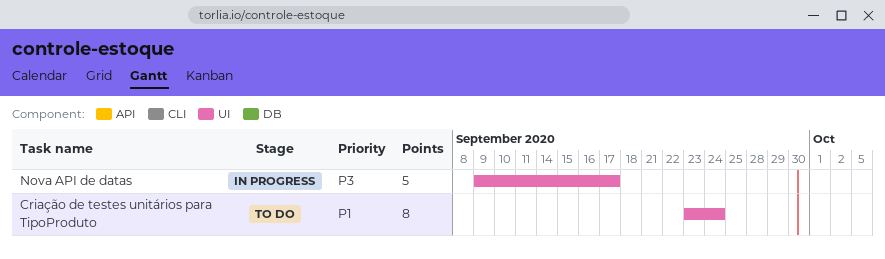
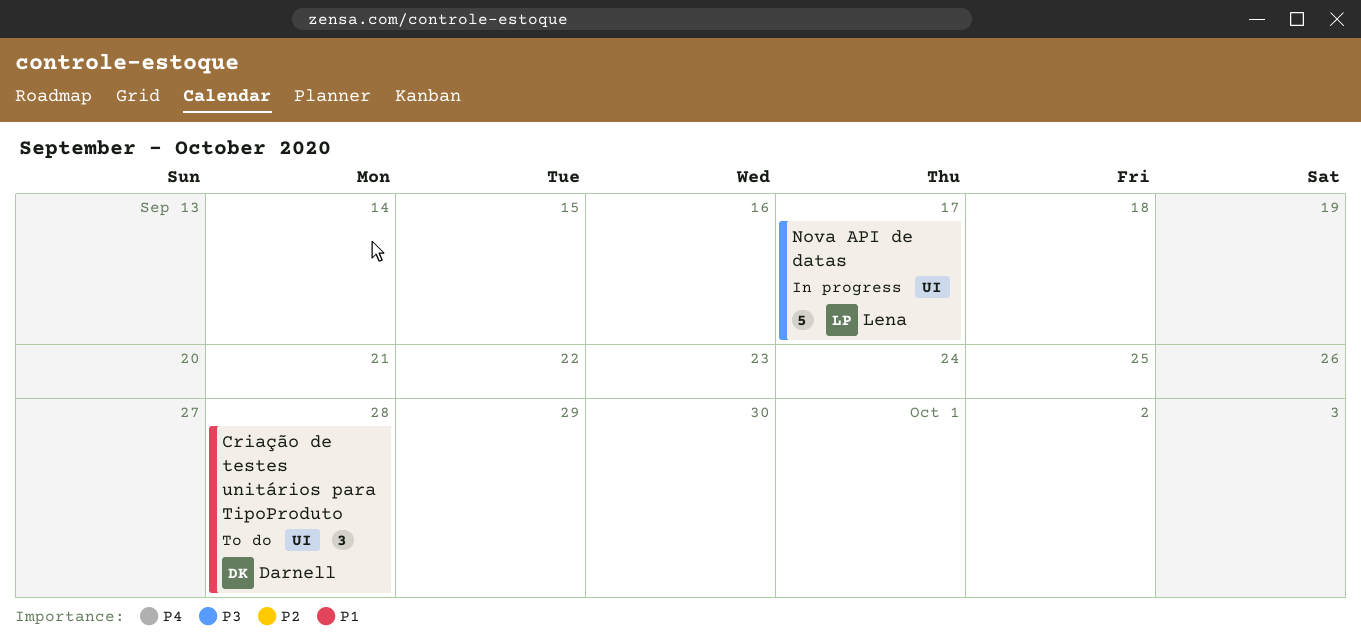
Criação de testes unitários para TipoProduto, estimate: 8 -> 3
Criação de testes unitários para TipoProduto, due: Sep 24 -> Sep 28

